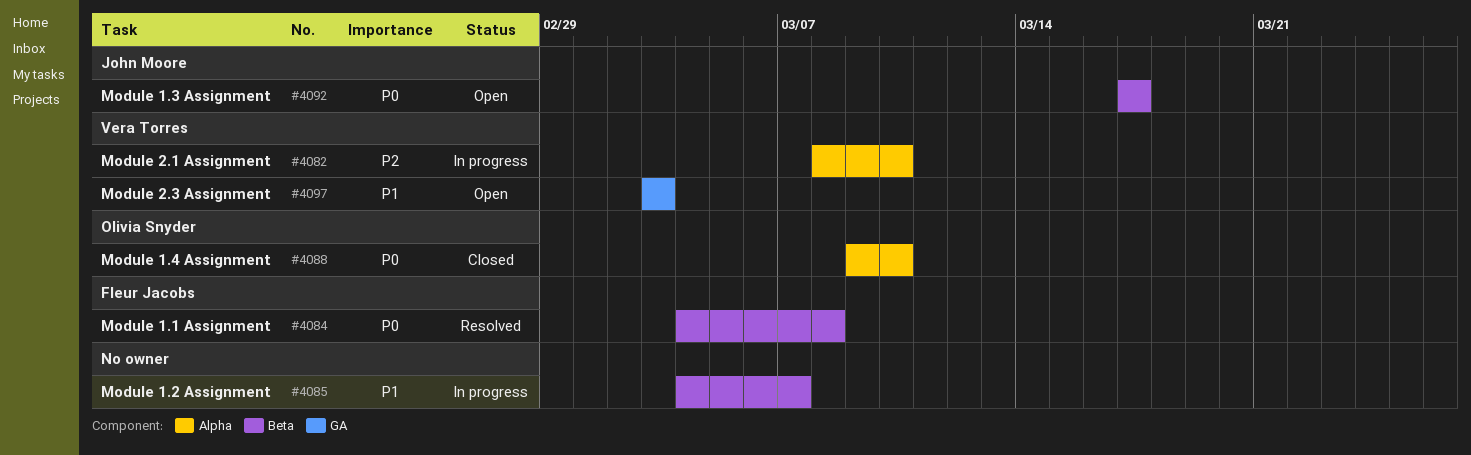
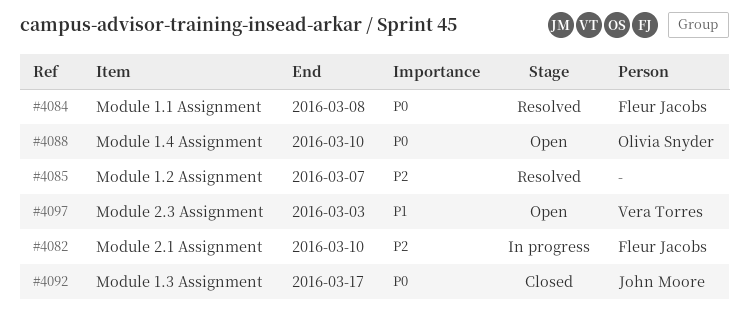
#4082, owner: Vera Torres -> Fleur Jacobs
#4085, status: In progress -> Resolved
#4085, priority: P1 -> P2
#4088, status: Closed -> Open
#4092, status: Open -> Closed

